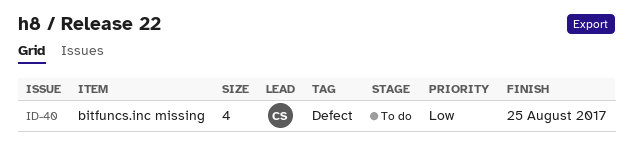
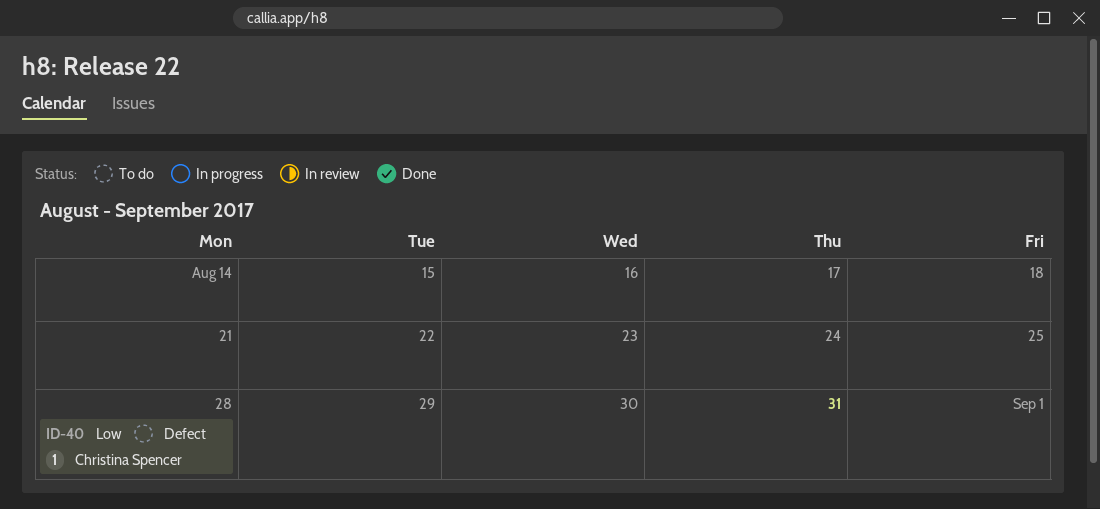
ID-40, estimate: 4 -> 1
ID-40, due: Aug 25 -> Aug 28

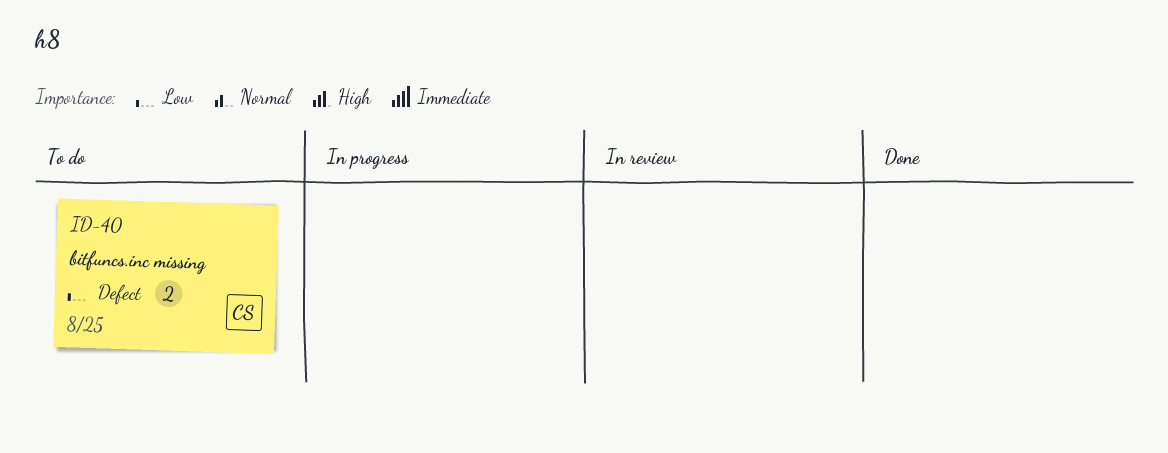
ID-40, estimate: 1 -> 2
ID-40, due: Aug 28 -> Aug 25

